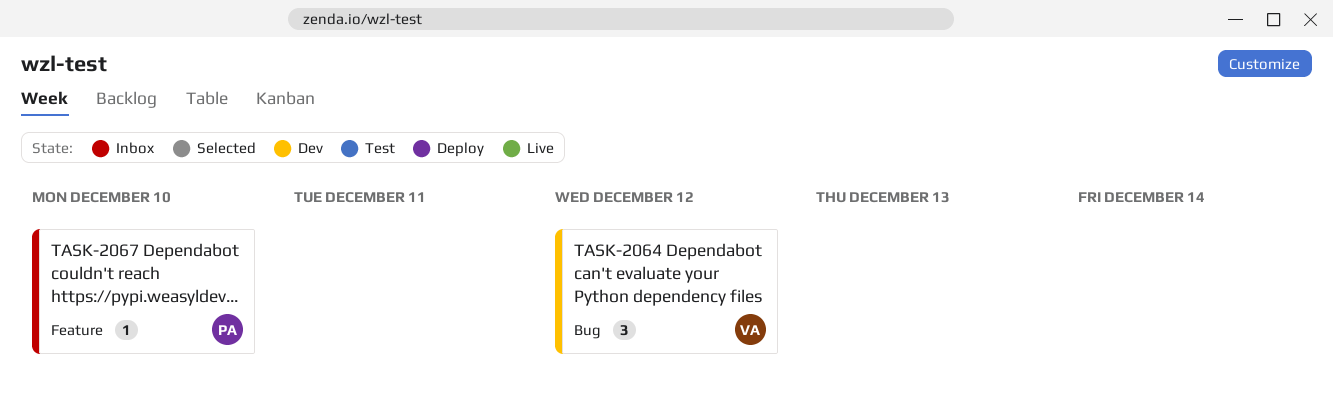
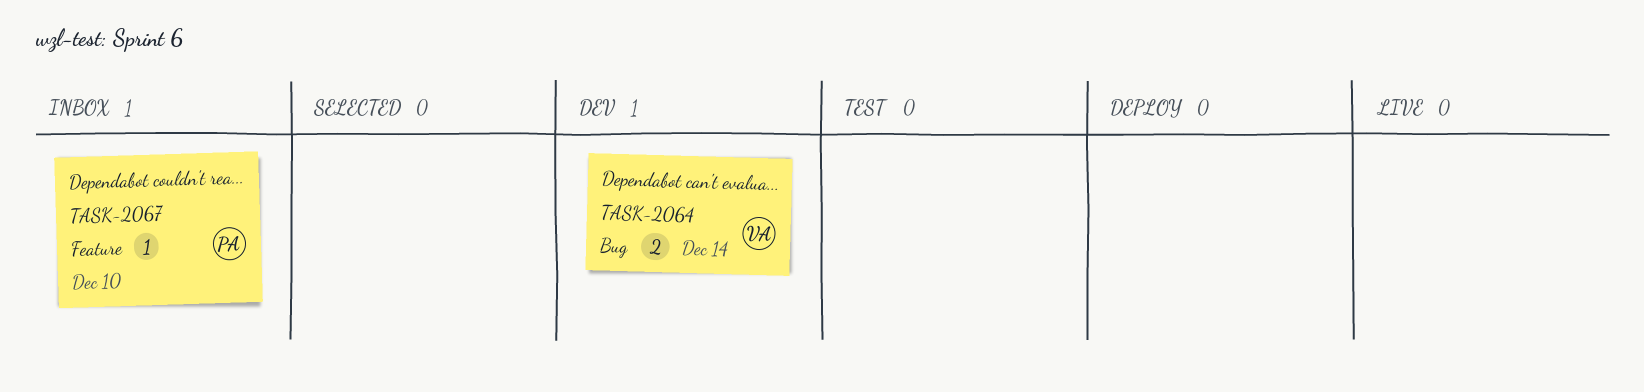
TASK-2064, estimate: 3 -> 2
TASK-2064, due: Dec 12 -> Dec 14

